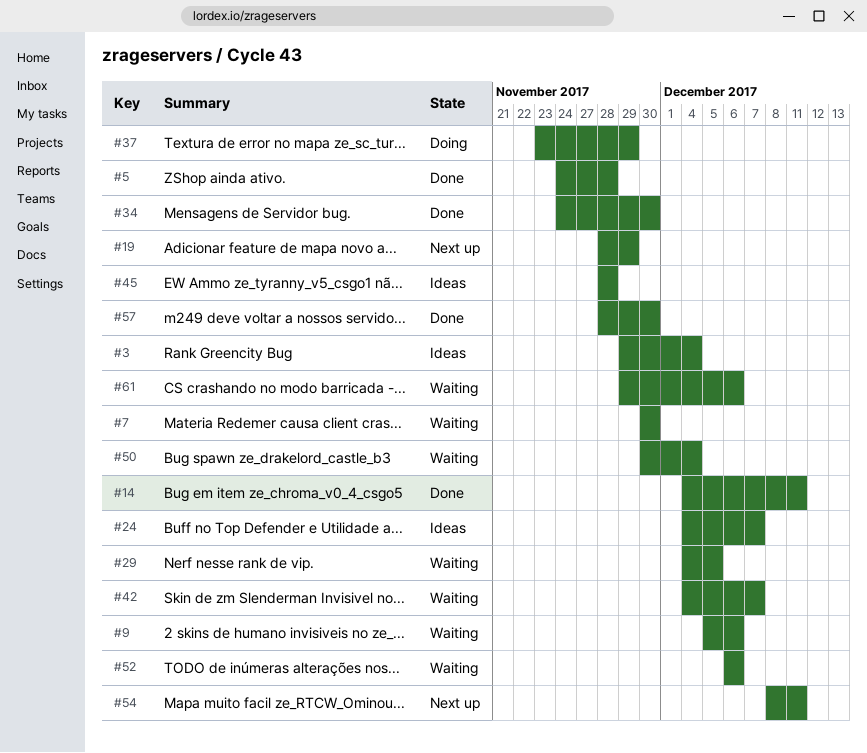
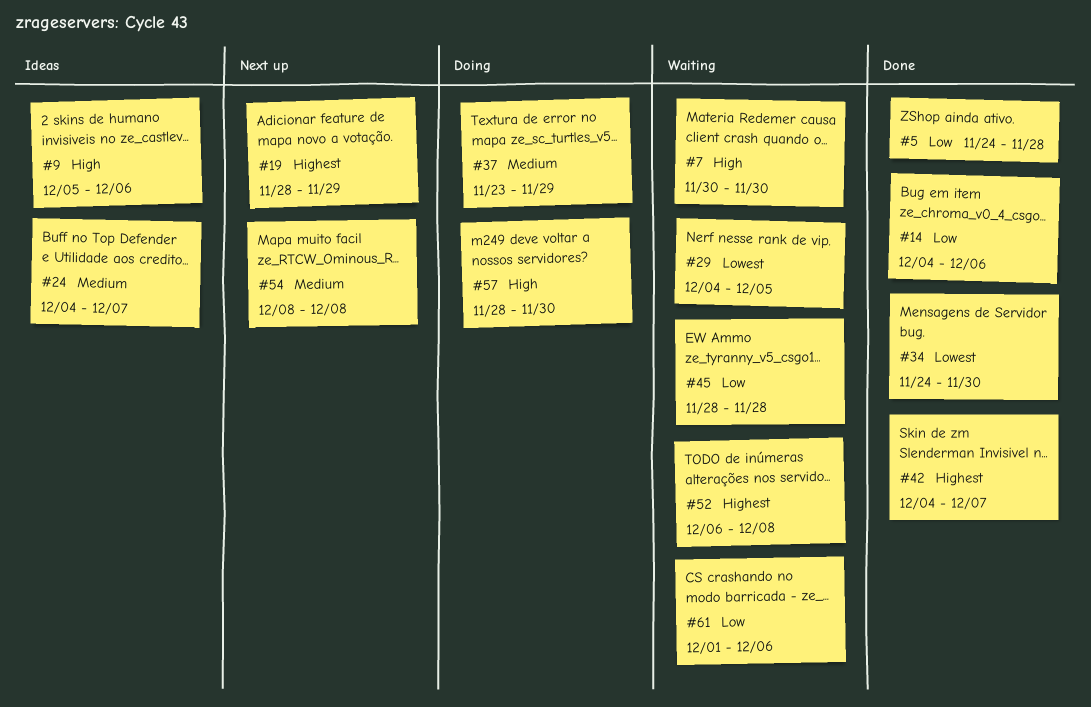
#3: present -> none
#9, status: Waiting -> Ideas
#14, due: Dec 11 -> Dec 6
#42, status: Waiting -> Done
#45, status: Ideas -> Waiting
#50: present -> none
#52, due: Dec 6 -> Dec 8
#54, due: Dec 11 -> Dec 8
#57, status: Done -> Doing
#61, start: Nov 29 -> Dec 1

